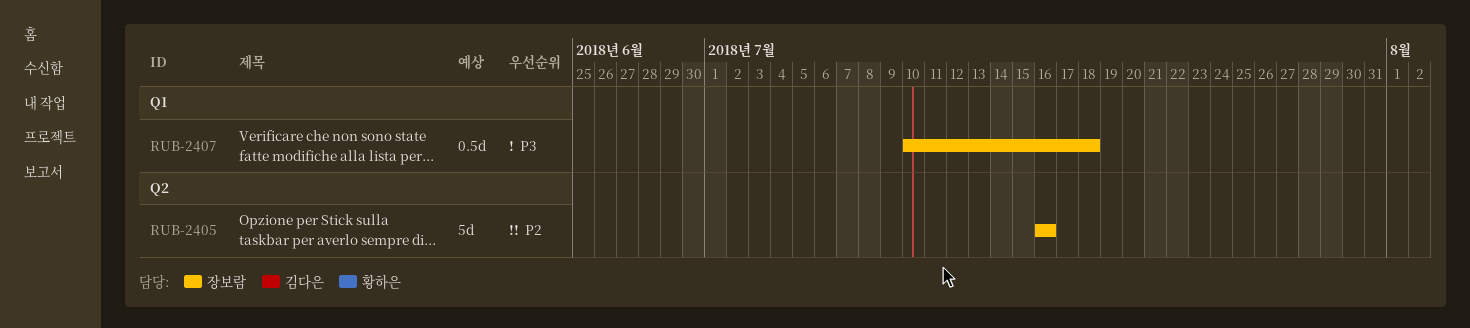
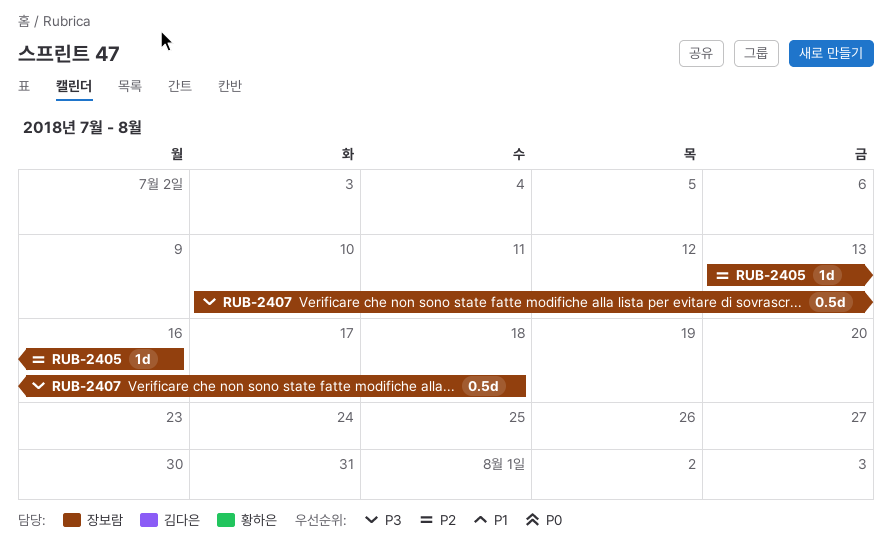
RUB-2405, estimate: 5d -> 1d
RUB-2405, start: Jul 16 -> Jul 13

